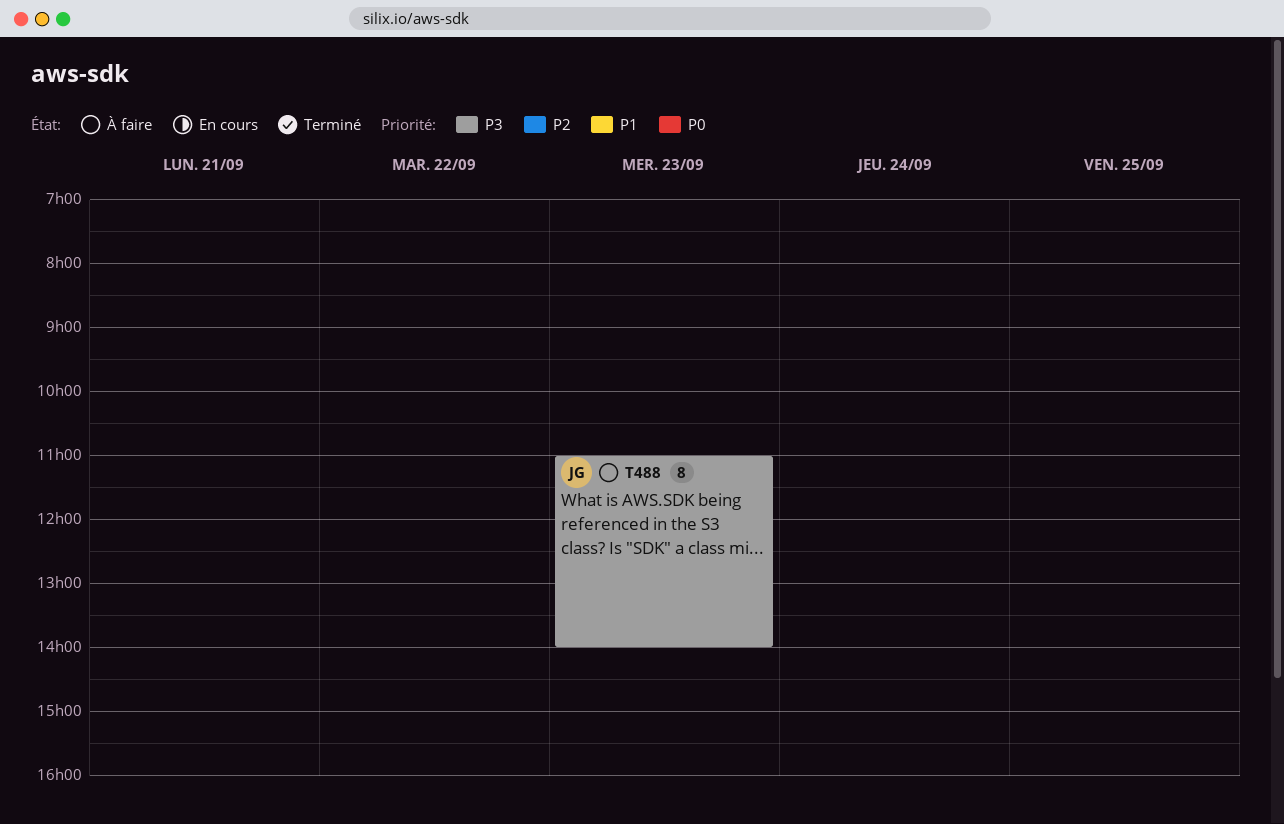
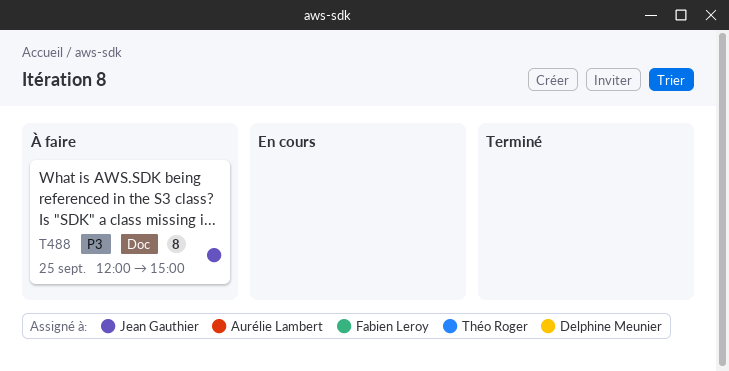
T488, day: Sep 23 -> Sep 25
T488, begins: 11:00 -> 12:00
T488, ends: 14:00 -> 15:00

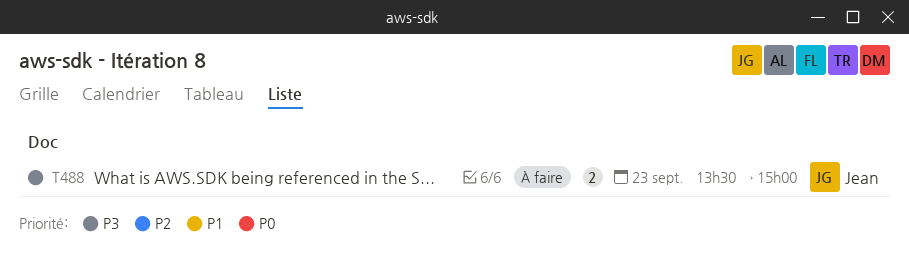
T488, estimate: 8 -> 2
T488, day: Sep 25 -> Sep 23
T488, begins: 12:00 -> 13:30

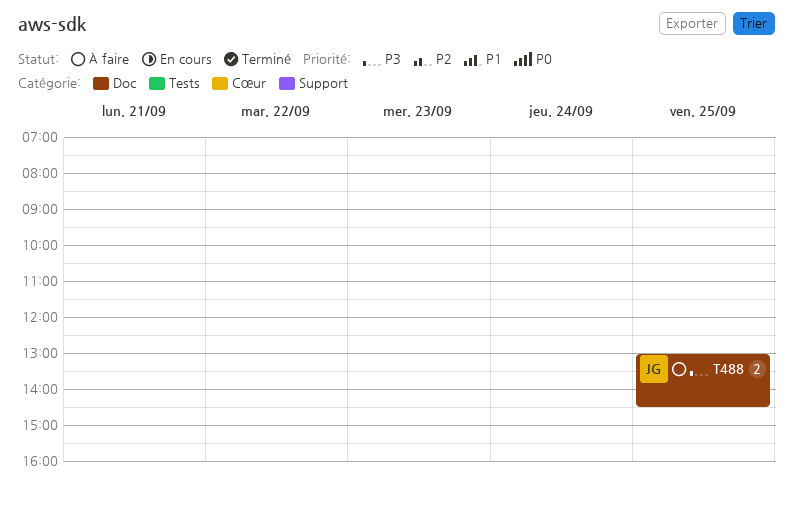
T488, day: Sep 23 -> Sep 25
T488, begins: 13:30 -> 13:00
T488, ends: 15:00 -> 14:30

